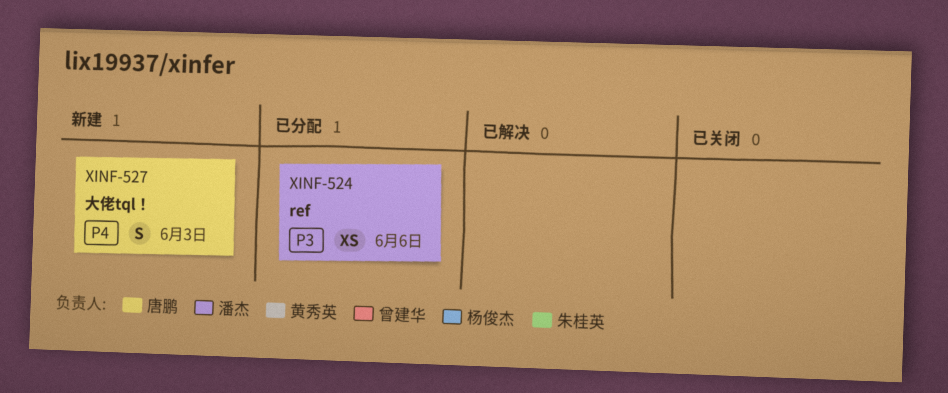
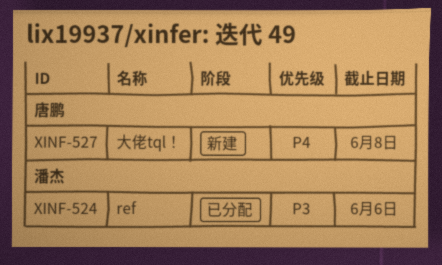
XINF-527, due: Jun 3 -> Jun 8

